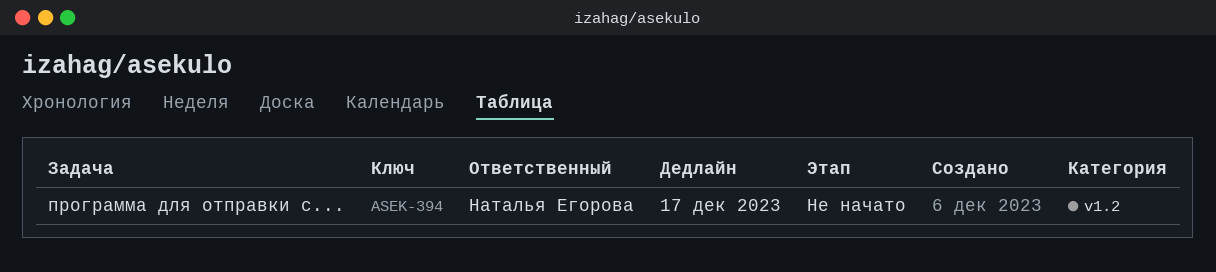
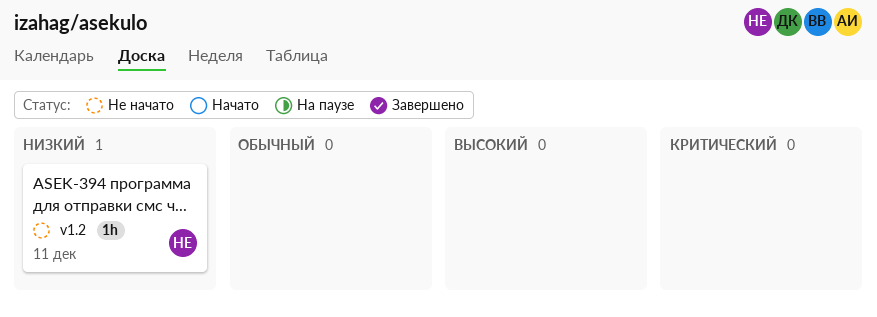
ASEK-394, due: Dec 17 -> Dec 11

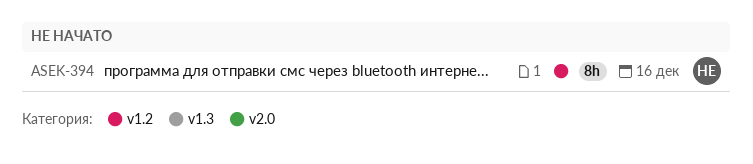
ASEK-394, estimate: 1h -> 8h
ASEK-394, due: Dec 11 -> Dec 16

